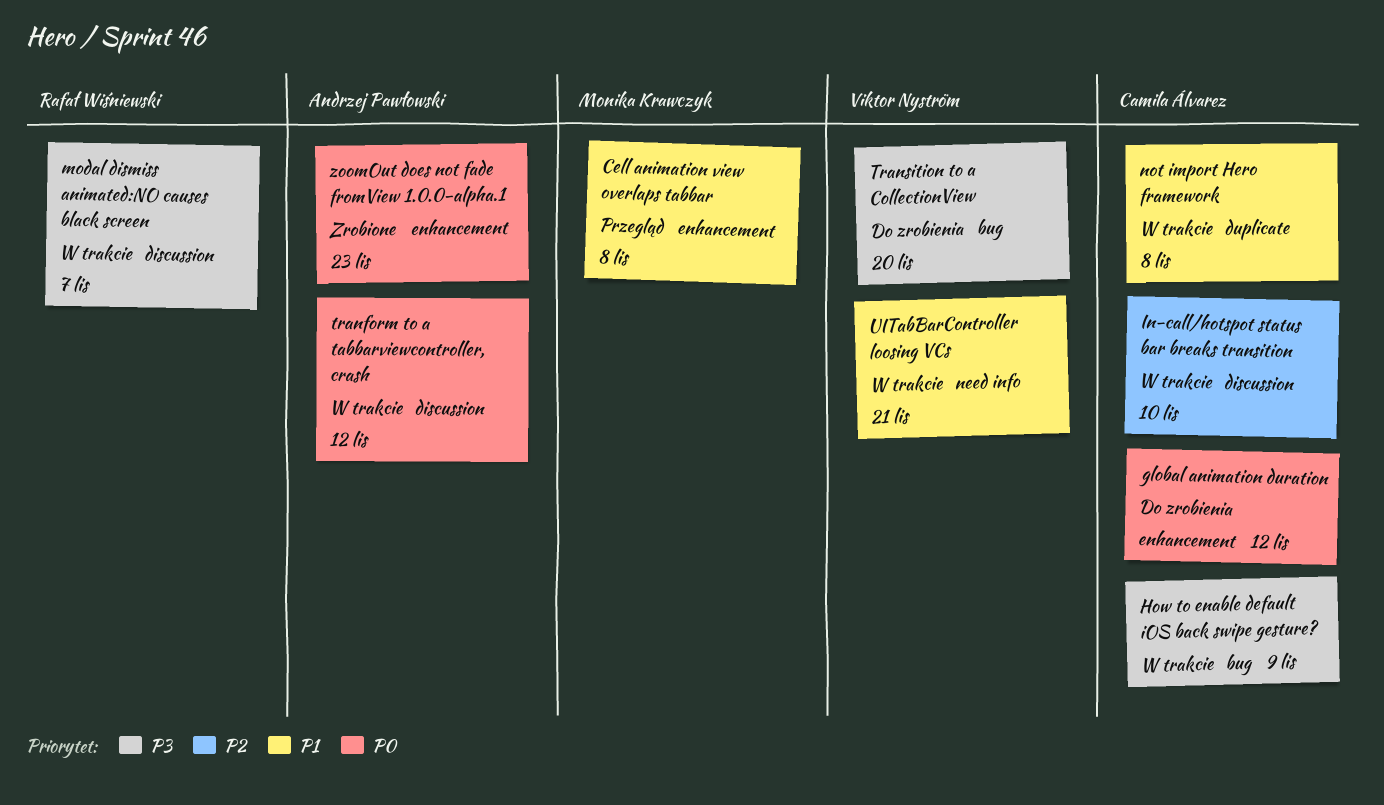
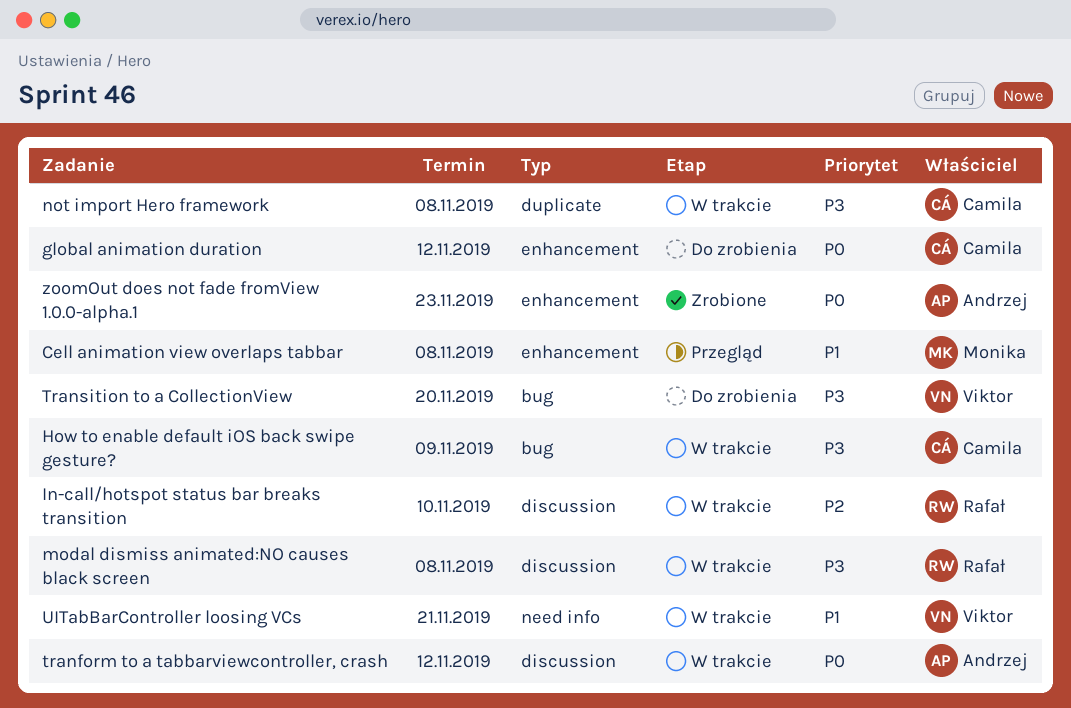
In-call/hotspot status bar breaks transition, owner: Camila Álvarez -> Rafał Wiśniewski
modal dismiss animated:NO causes black screen, due: Nov 7 -> Nov 8
not import Hero framework, priority: P1 -> P3

